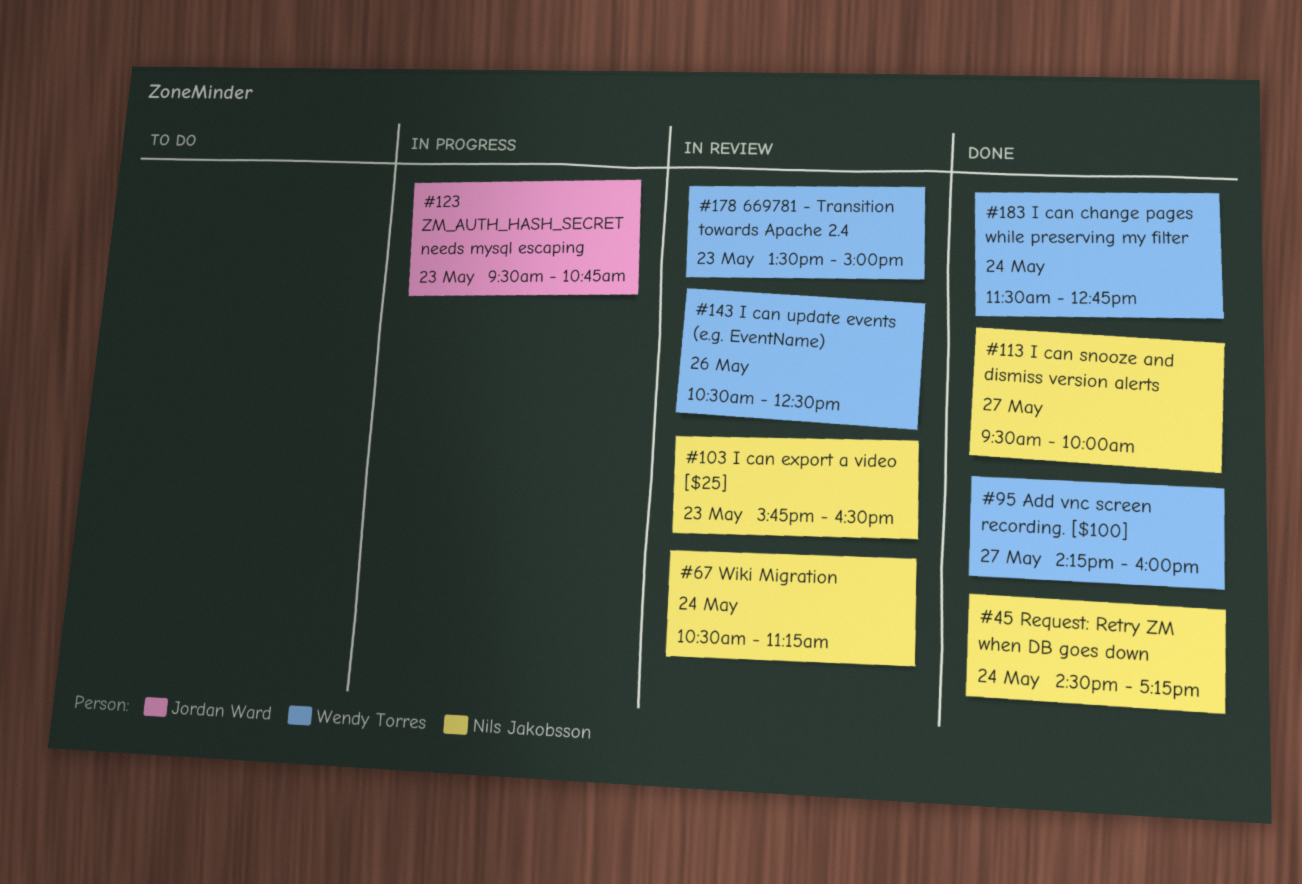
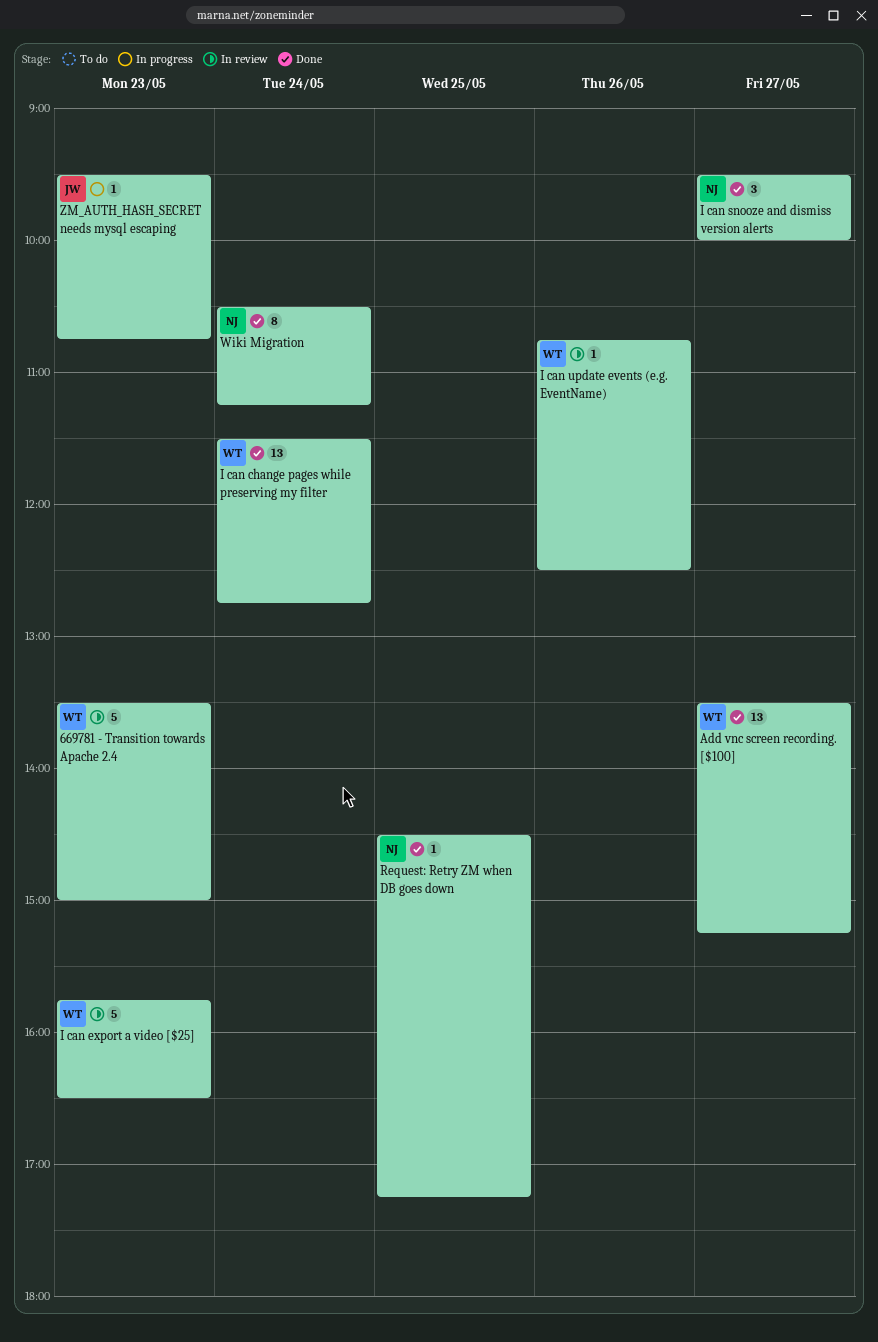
Add vnc screen recording. [$100], begins: 14:15 -> 13:30
Add vnc screen recording. [$100], ends: 16:00 -> 15:15
I can export a video [$25], owner: Nils Jakobsson -> Wendy Torres
I can update events (e.g. EventName), begins: 10:30 -> 10:45
Request: Retry ZM when DB goes down, day: May 24 -> May 25
Wiki Migration, status: In review -> Done

